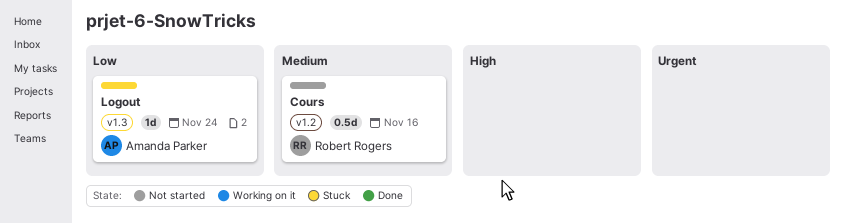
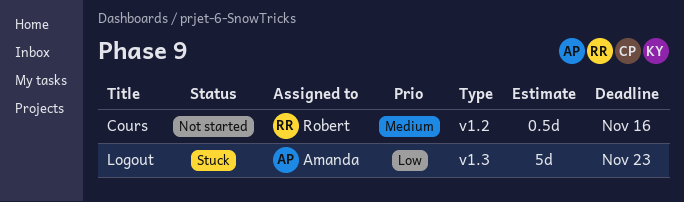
Logout, estimate: 1d -> 5d
Logout, due: Nov 24 -> Nov 23

